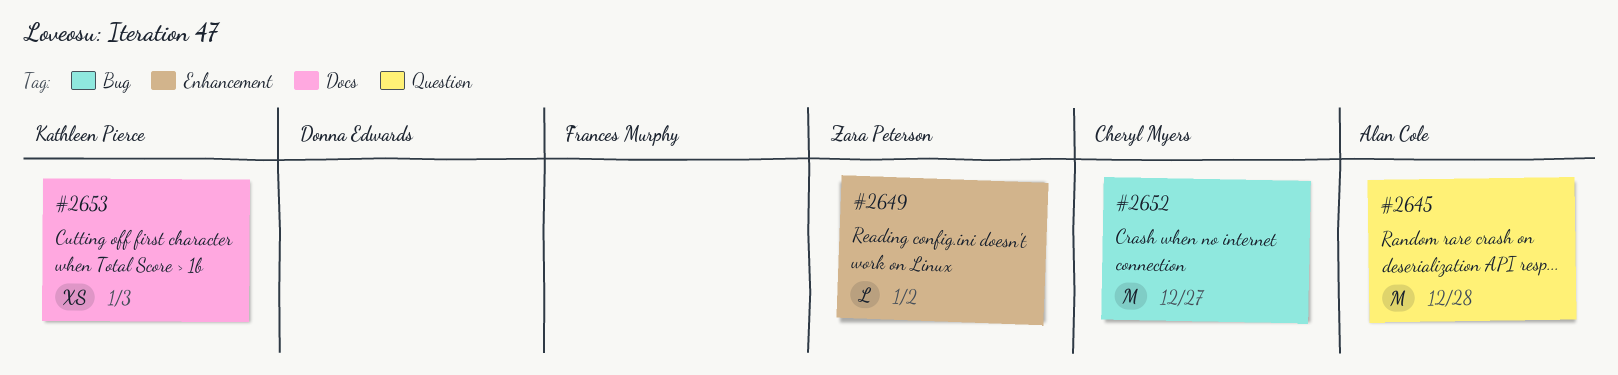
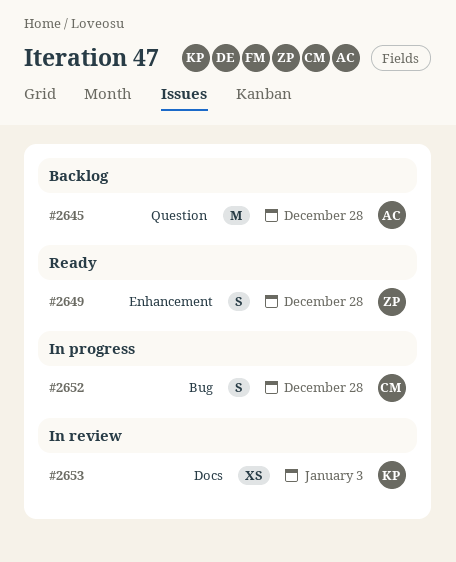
#2649, estimate: L -> S
#2649, due: Jan 2 -> Dec 28
#2652, estimate: M -> S
#2652, due: Dec 27 -> Dec 28

